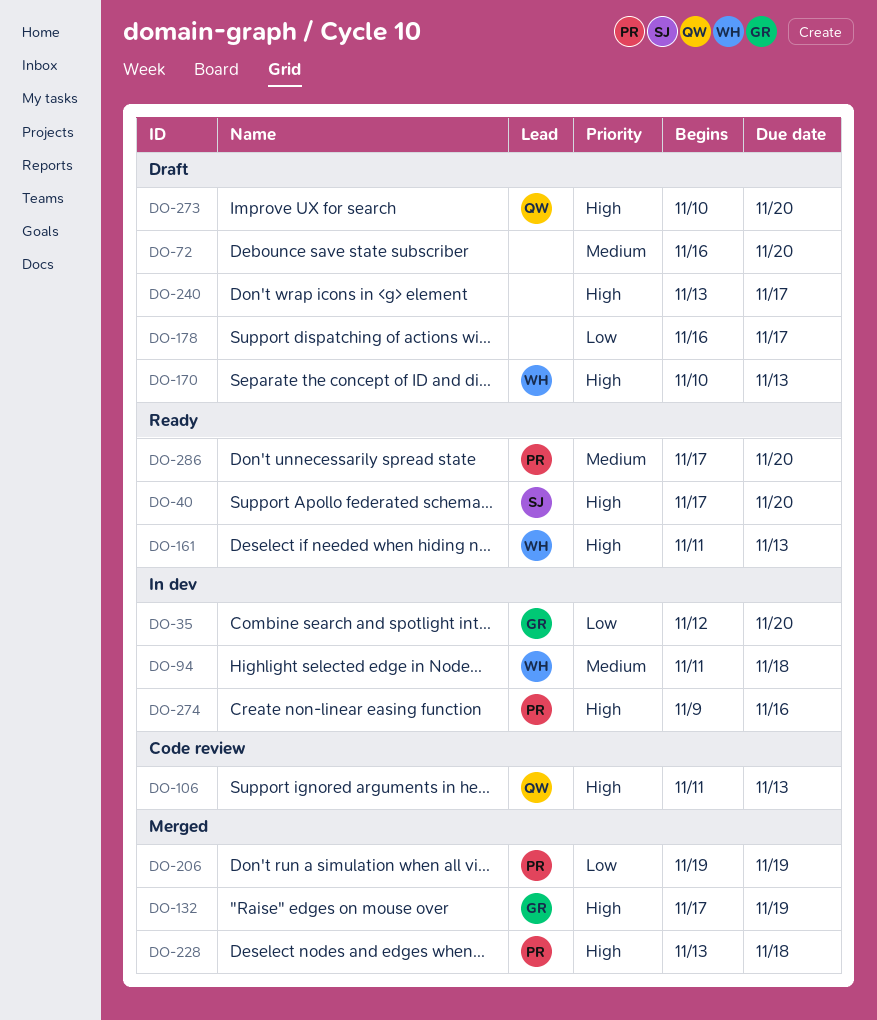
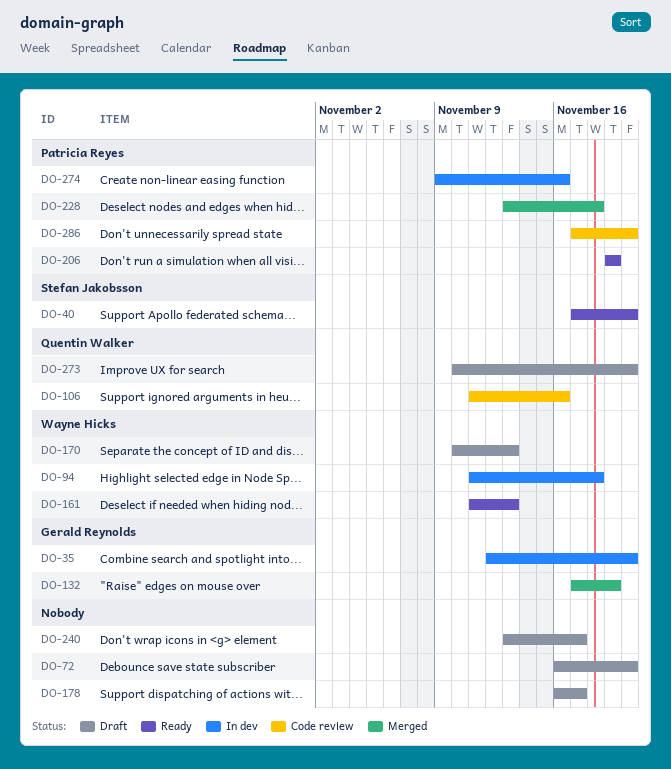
DO-106, due: Nov 13 -> Nov 16
DO-206, status: Merged -> Ready
DO-286, status: Ready -> Code review

